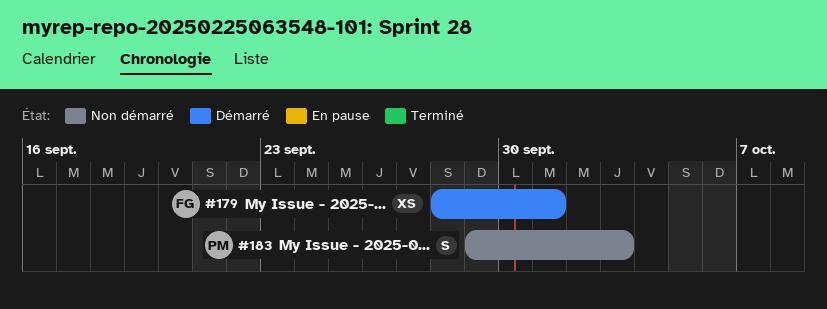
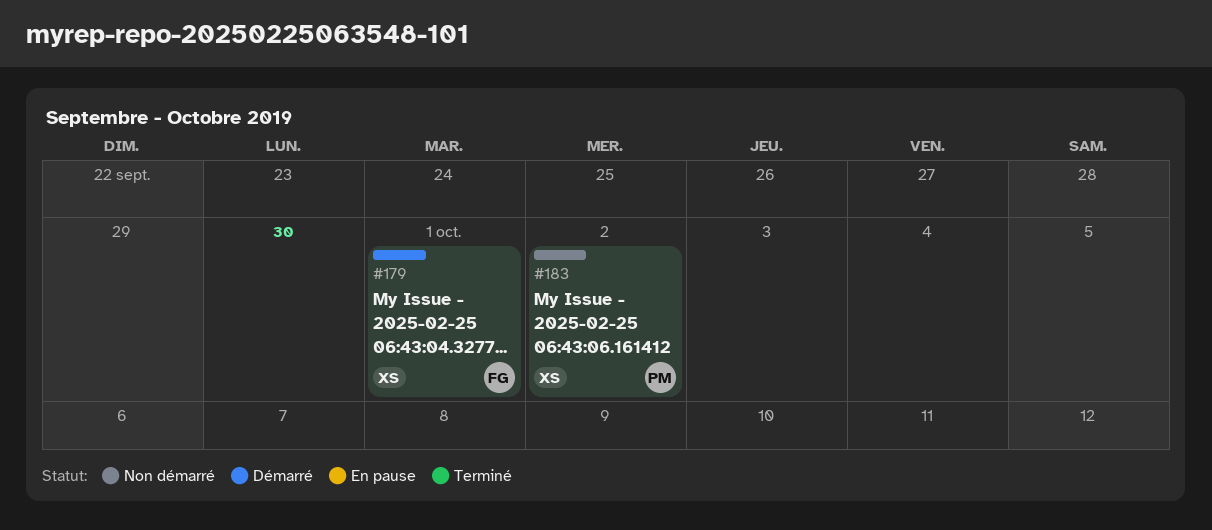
#183, estimate: S -> XS
#183, due: Oct 3 -> Oct 2

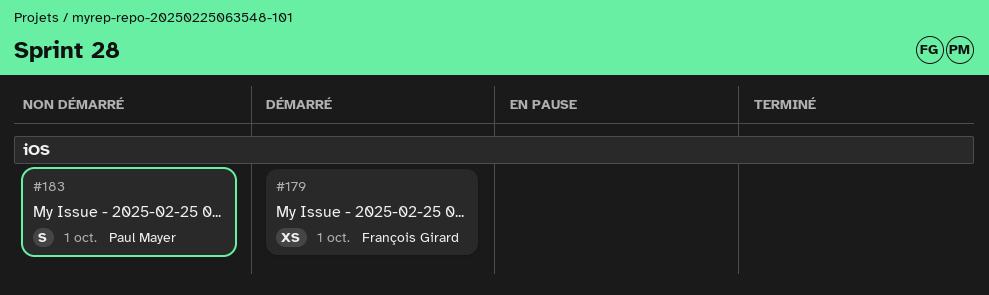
#183, estimate: XS -> S
#183, due: Oct 2 -> Oct 1

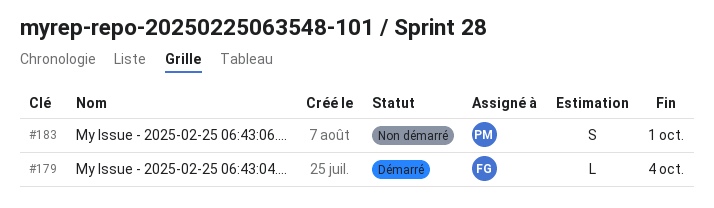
#179, estimate: XS -> L
#179, due: Oct 1 -> Oct 4

